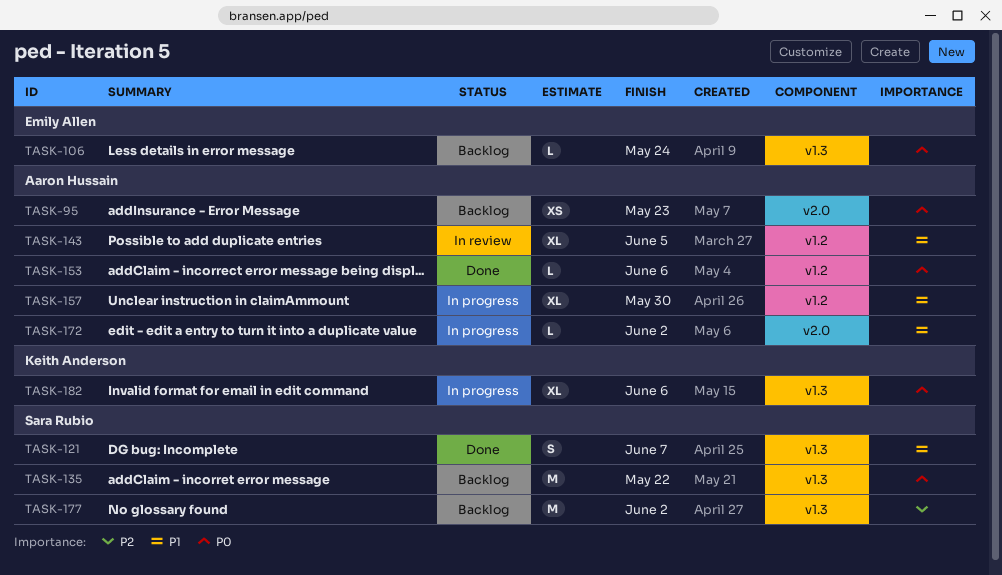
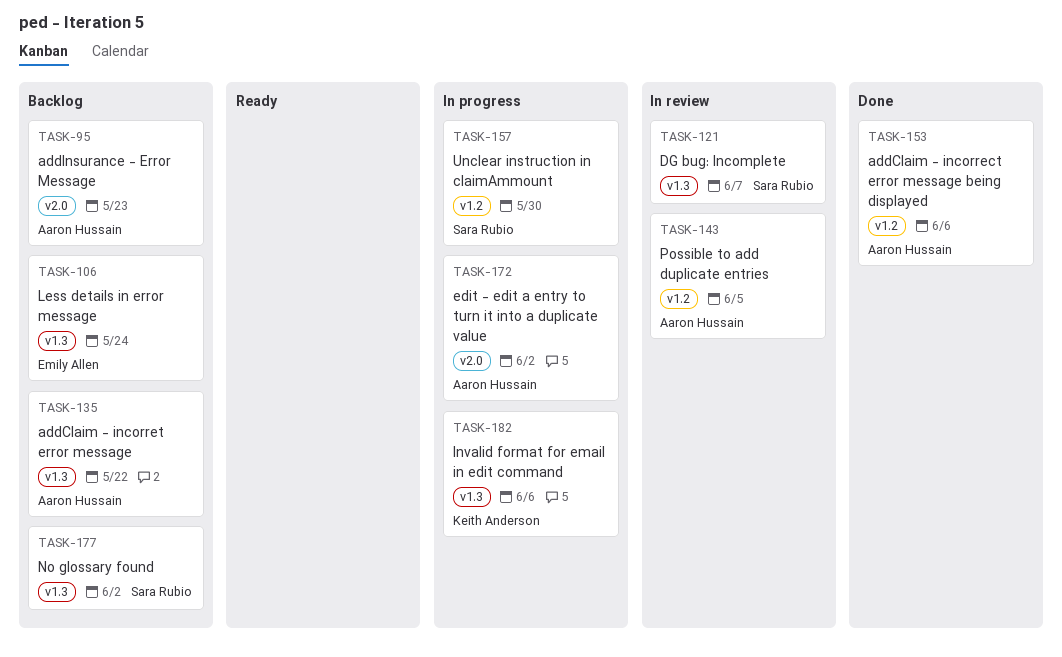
TASK-121, status: Done -> In review
TASK-135, owner: Sara Rubio -> Aaron Hussain
TASK-157, owner: Aaron Hussain -> Sara Rubio

